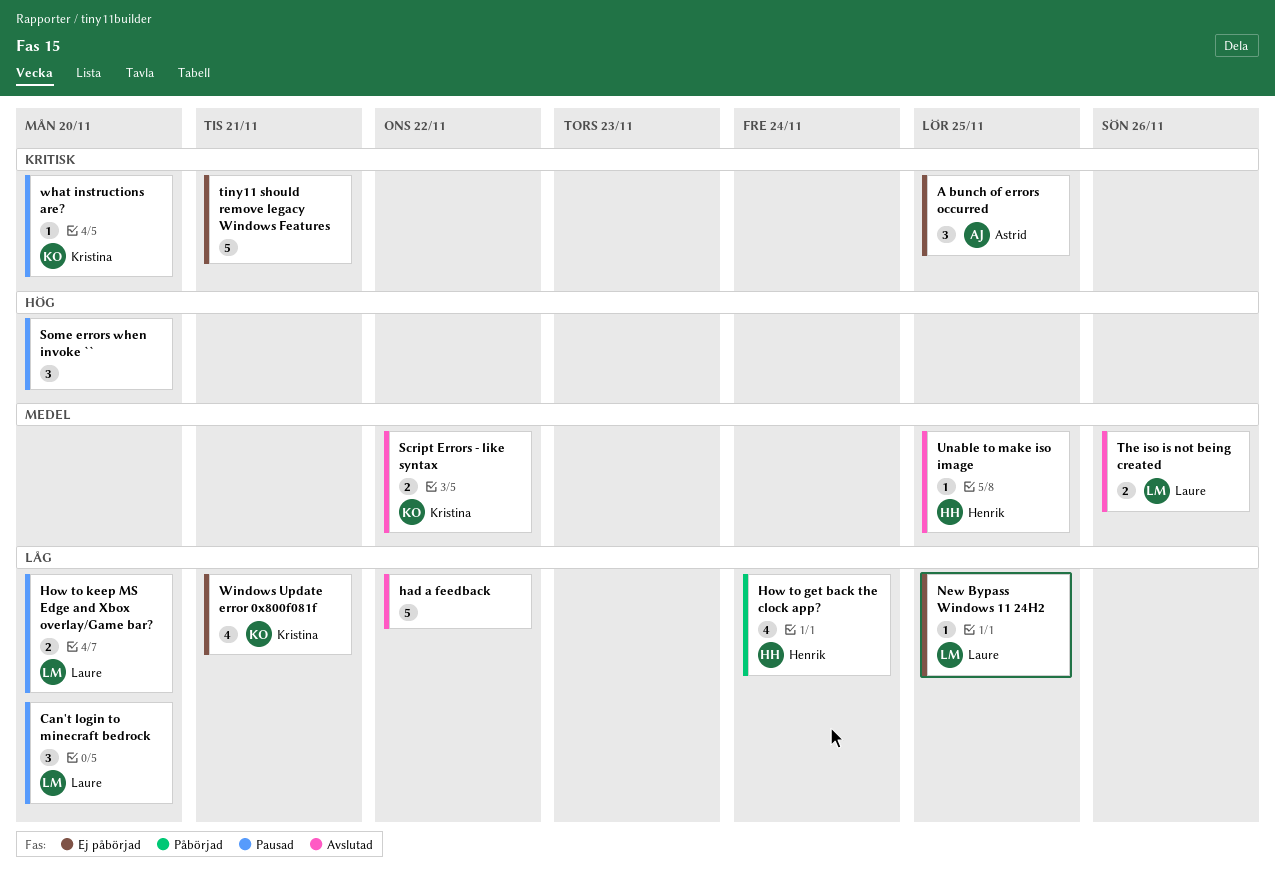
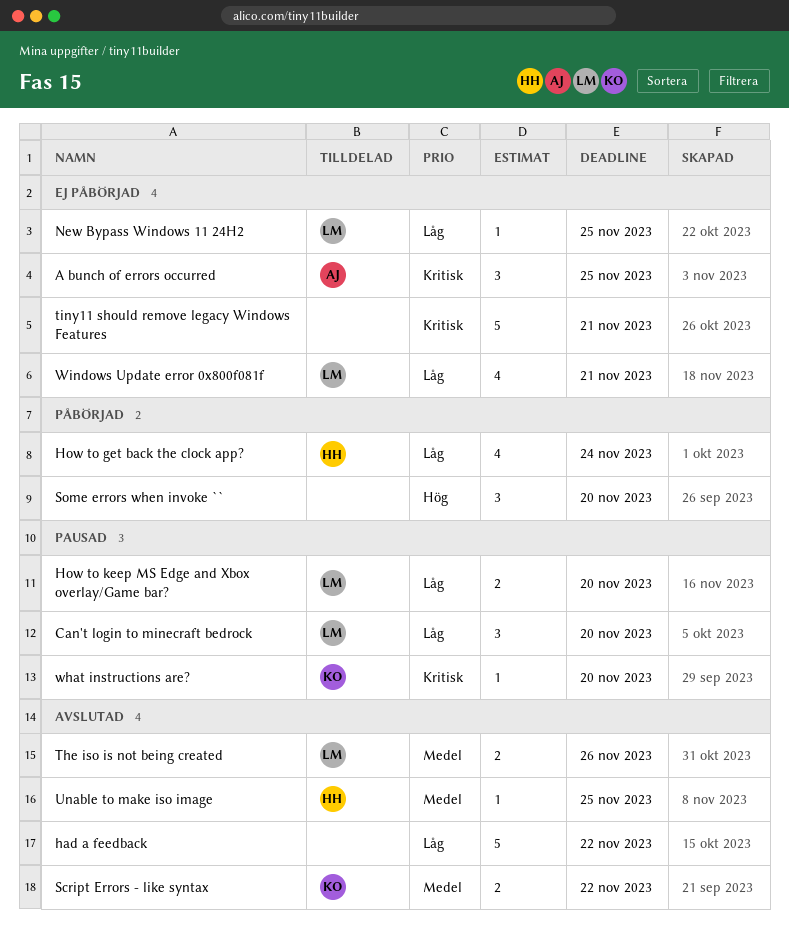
Some errors when invoke ``, status: Pausad -> Påbörjad
Windows Update error 0x800f081f, owner: Kristina -> Laure

